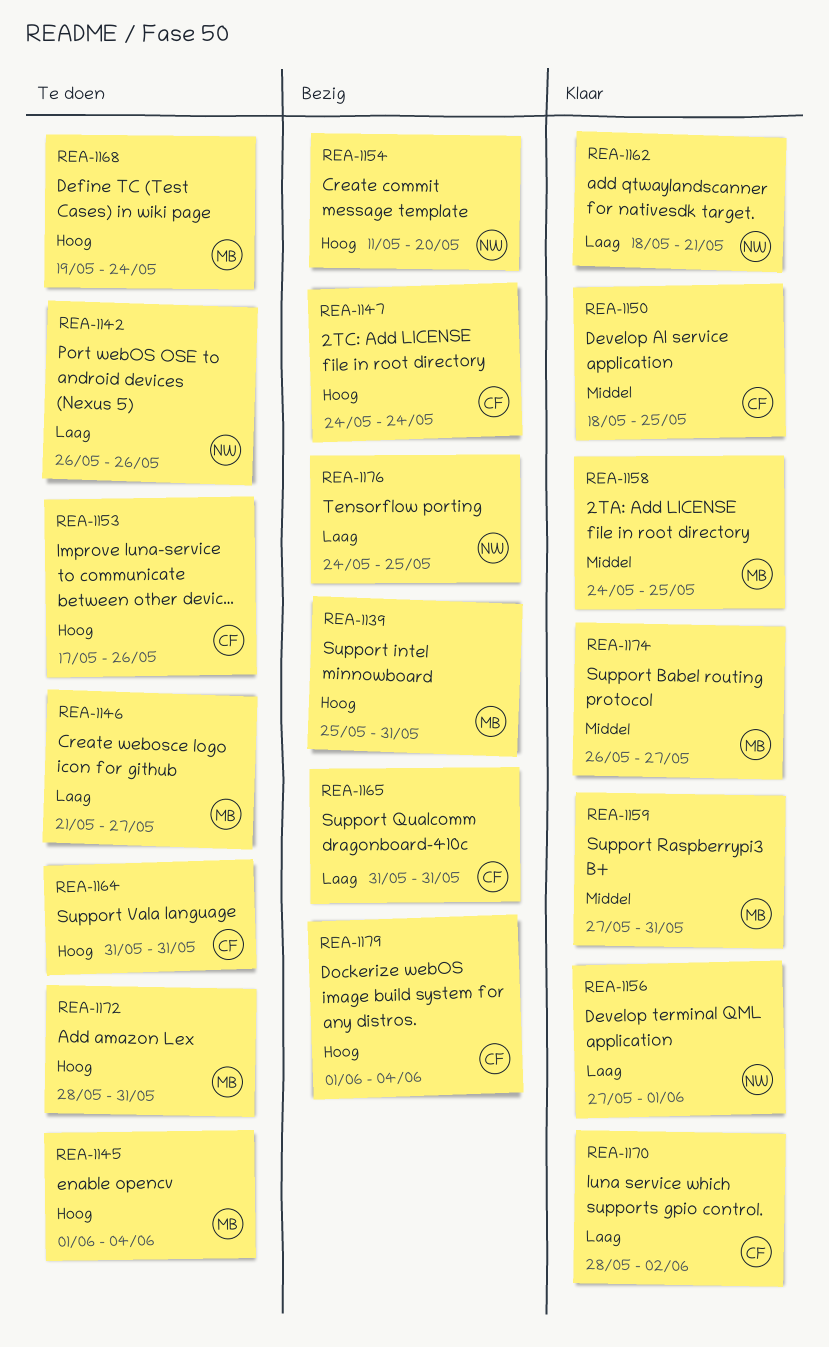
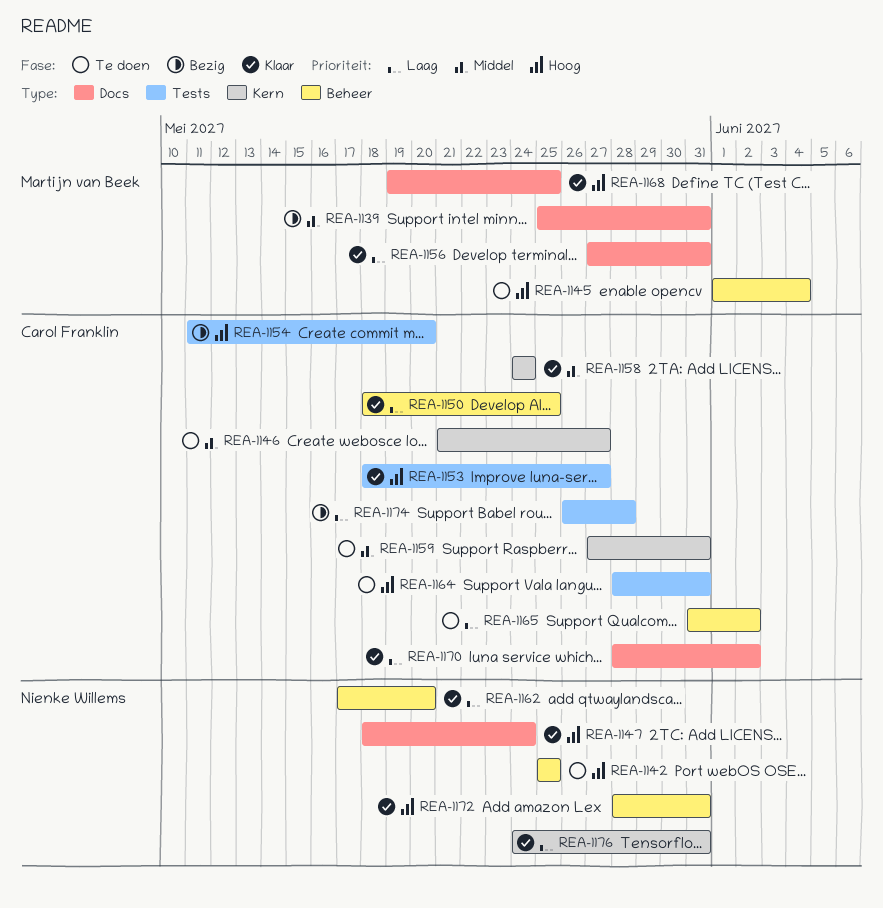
REA-1139, priority: Hoog -> Middel
REA-1142, priority: Laag -> Hoog
REA-1142, start: May 26 -> May 25
REA-1142, due: May 26 -> May 25
REA-1146, owner: Martijn van Beek -> Carol Franklin
REA-1146, priority: Laag -> Middel
REA-1147, status: Bezig -> Klaar
REA-1147, owner: Carol Franklin -> Nienke Willems
REA-1147, start: May 24 -> May 18
REA-1150, priority: Middel -> Laag
REA-1153, status: Te doen -> Klaar
REA-1153, start: May 17 -> May 18
REA-1153, due: May 26 -> May 27
REA-1154, owner: Nienke Willems -> Carol Franklin
REA-1156, owner: Nienke Willems -> Martijn van Beek
REA-1156, due: Jun 1 -> May 31
REA-1158, owner: Martijn van Beek -> Carol Franklin
REA-1158, due: May 25 -> May 24
REA-1159, status: Klaar -> Te doen
REA-1159, owner: Martijn van Beek -> Carol Franklin
REA-1162, start: May 18 -> May 17
REA-1162, due: May 21 -> May 20
REA-1164, start: May 31 -> May 28
REA-1165, status: Bezig -> Te doen
REA-1165, due: May 31 -> Jun 2
REA-1168, status: Te doen -> Klaar
REA-1168, due: May 24 -> May 25
REA-1172, status: Te doen -> Klaar
REA-1172, owner: Martijn van Beek -> Nienke Willems
REA-1174, status: Klaar -> Bezig
REA-1174, owner: Martijn van Beek -> Carol Franklin
REA-1174, priority: Middel -> Laag
REA-1174, due: May 27 -> May 28
REA-1176, status: Bezig -> Klaar
REA-1176, due: May 25 -> May 31
REA-1179: present -> none

